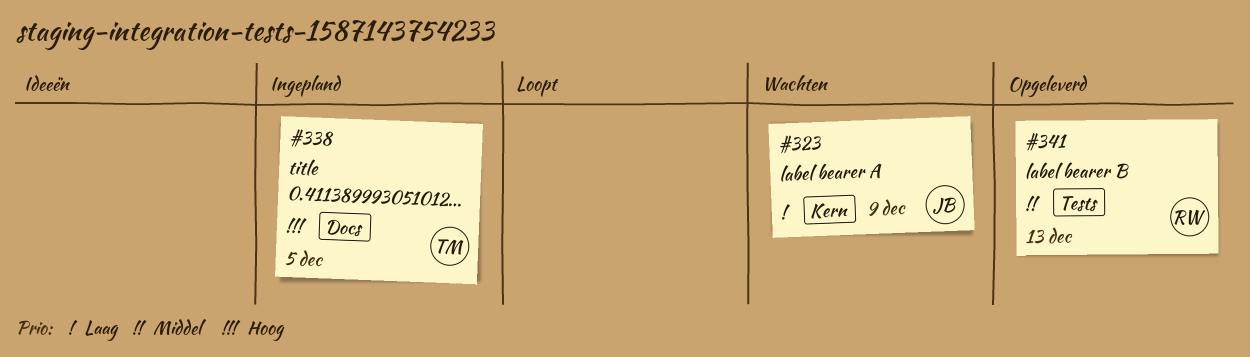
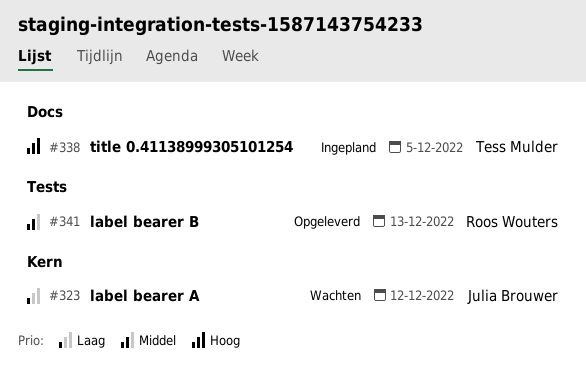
#323, due: Dec 9 -> Dec 12

